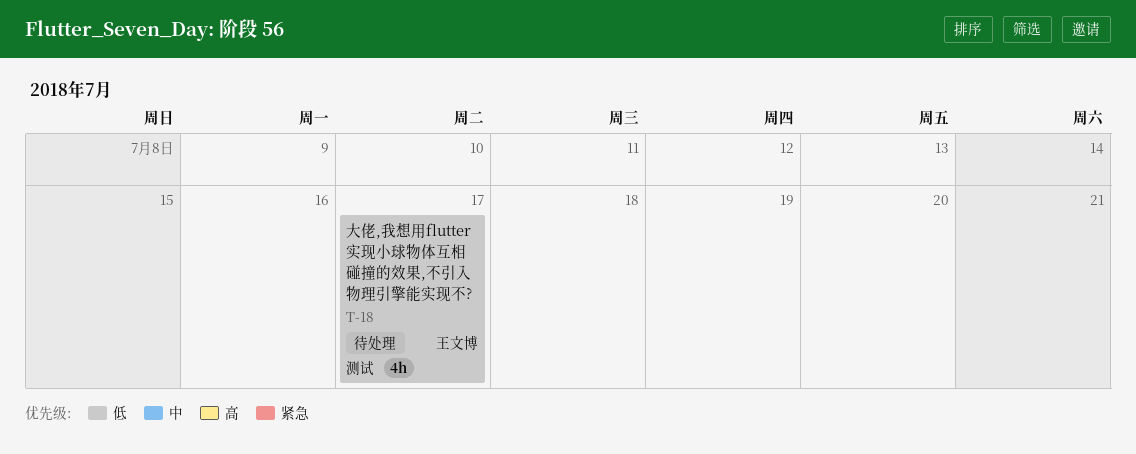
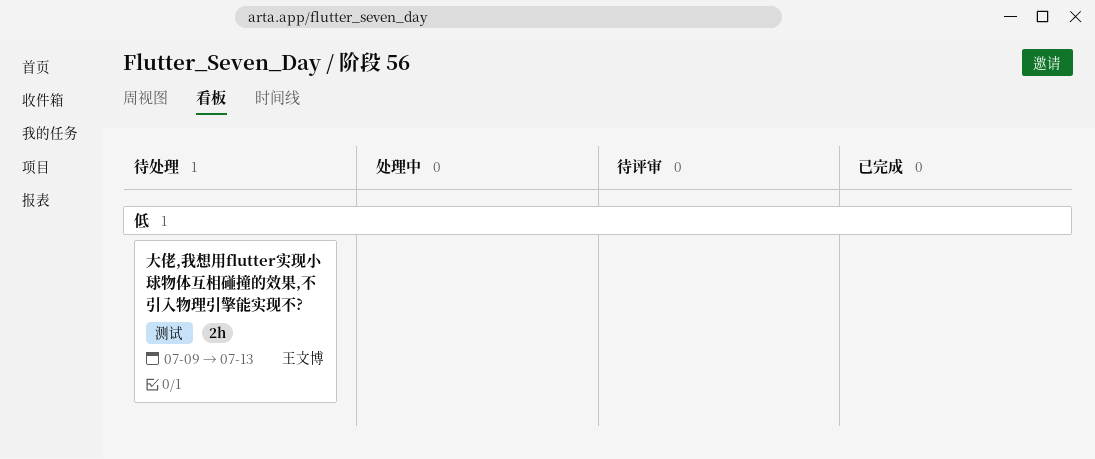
大佬,我想用flutter实现小球物体互相碰撞的效果,不引入物理引擎能实现不?, estimate: 4h -> 2h
大佬,我想用flutter实现小球物体互相碰撞的效果,不引入物理引擎能实现不?, due: Jul 17 -> Jul 13

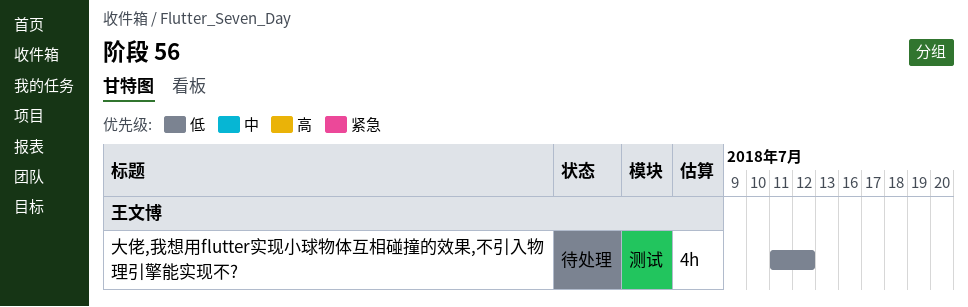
大佬,我想用flutter实现小球物体互相碰撞的效果,不引入物理引擎能实现不?, estimate: 2h -> 4h
大佬,我想用flutter实现小球物体互相碰撞的效果,不引入物理引擎能实现不?, start: Jul 9 -> Jul 11
大佬,我想用flutter实现小球物体互相碰撞的效果,不引入物理引擎能实现不?, due: Jul 13 -> Jul 12

